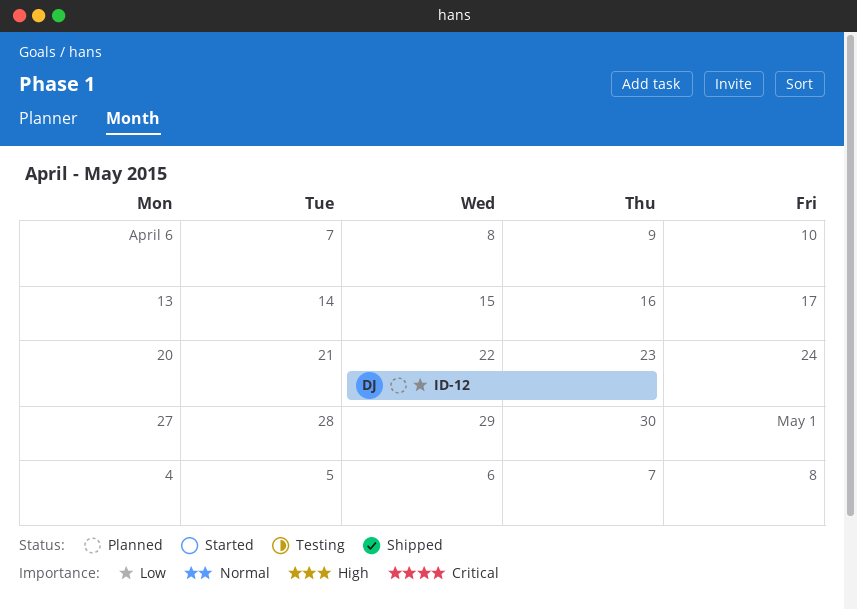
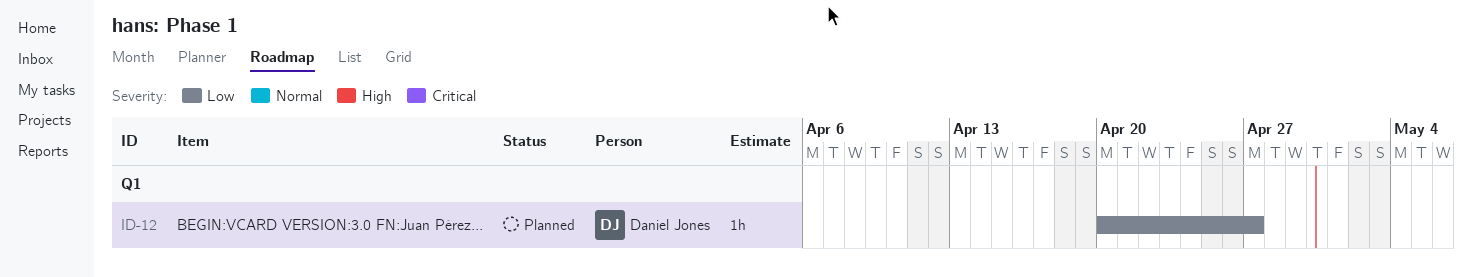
ID-12, start: Apr 22 -> Apr 20
ID-12, due: Apr 23 -> Apr 27

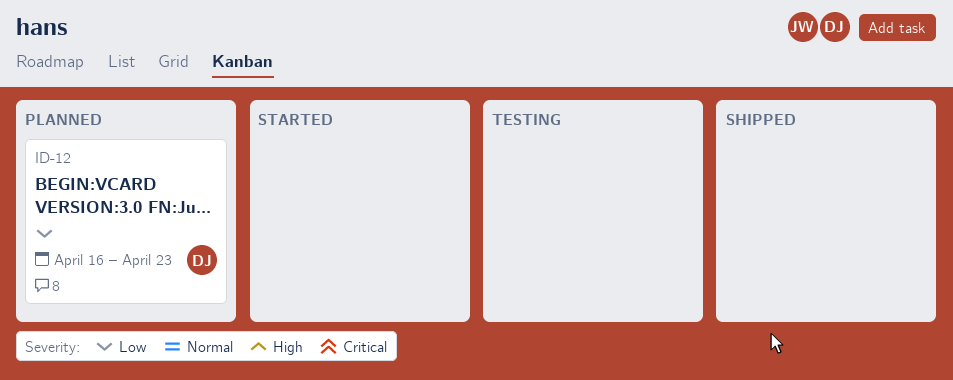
ID-12, start: Apr 20 -> Apr 16
ID-12, due: Apr 27 -> Apr 23

